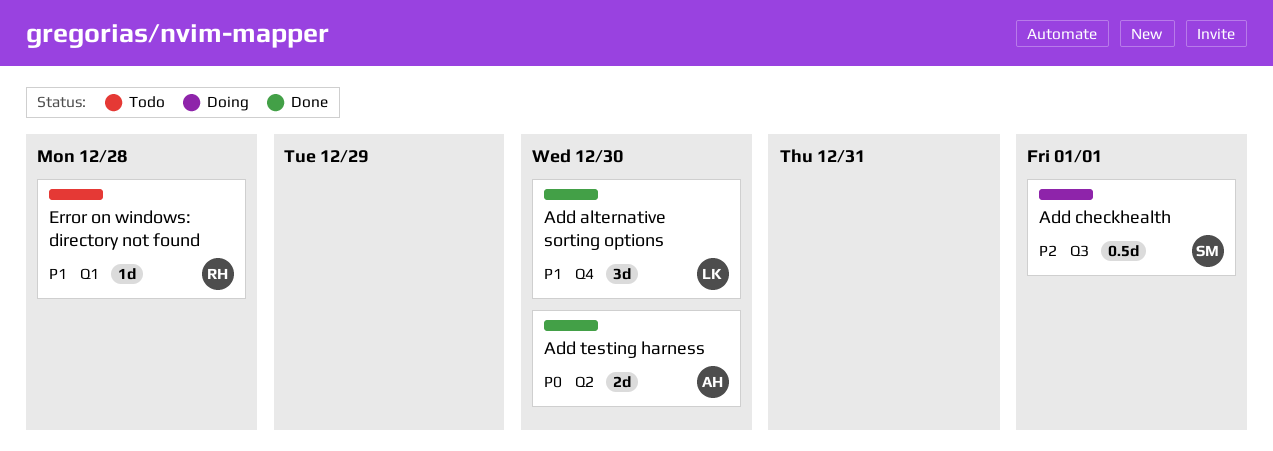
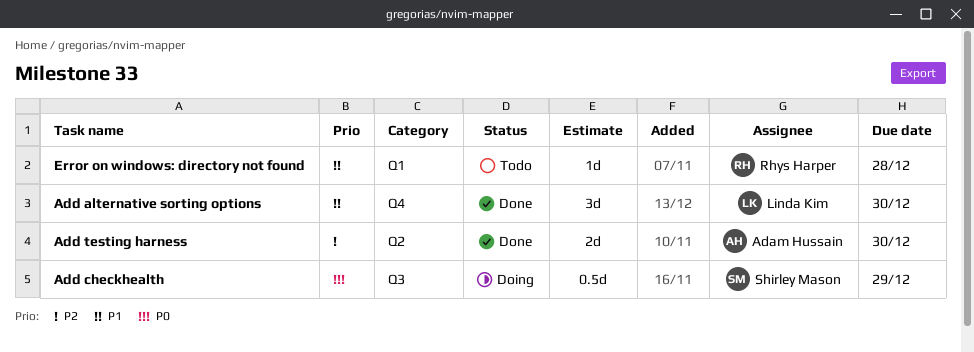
Add checkhealth, priority: P2 -> P0
Add checkhealth, due: Jan 1 -> Dec 29
Add testing harness, priority: P0 -> P2

